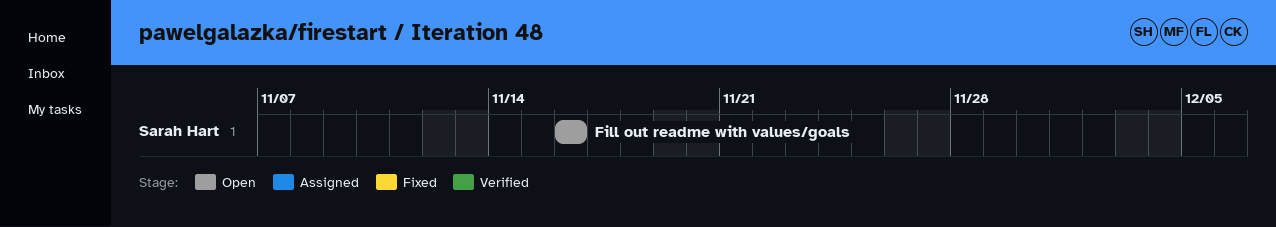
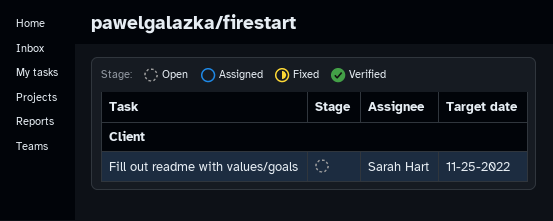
Fill out readme with values/goals, due: Nov 16 -> Nov 25

